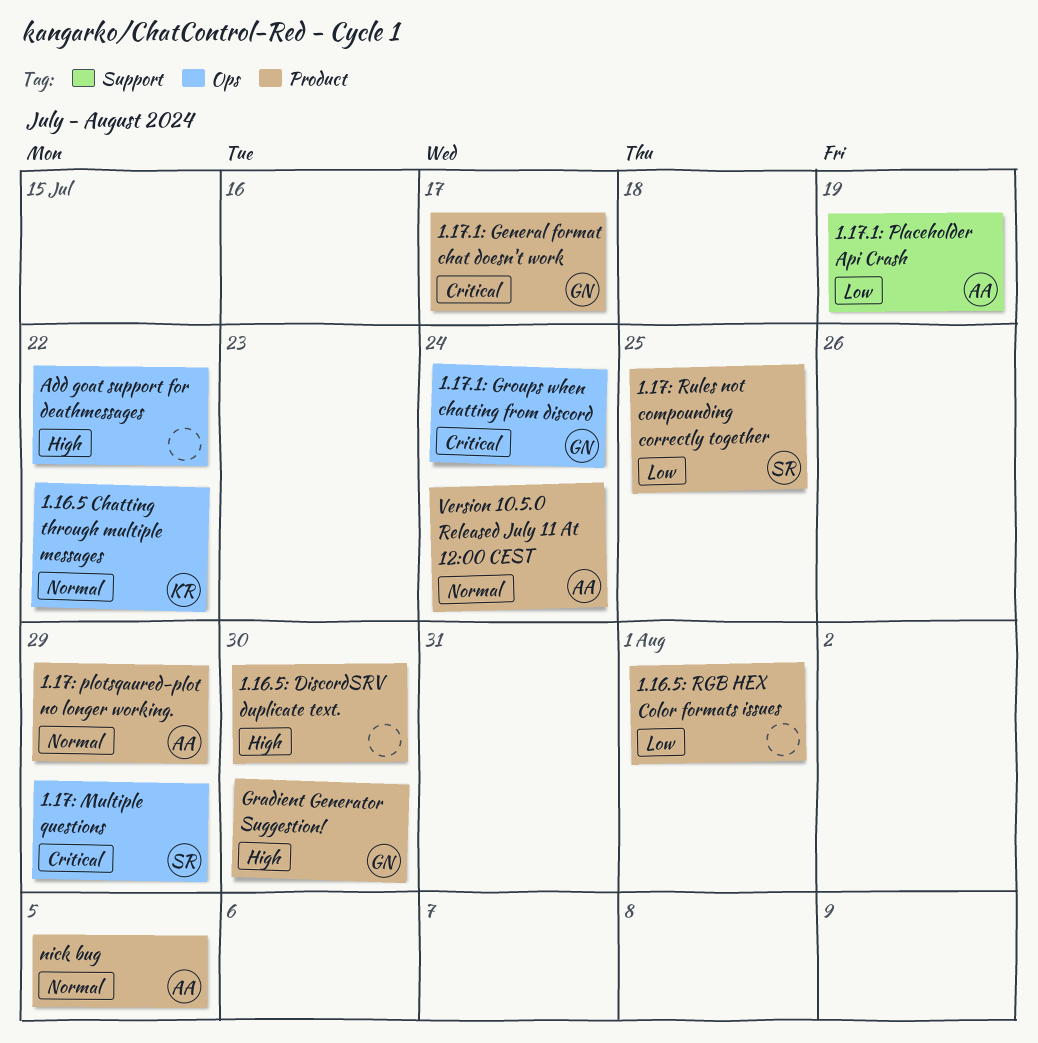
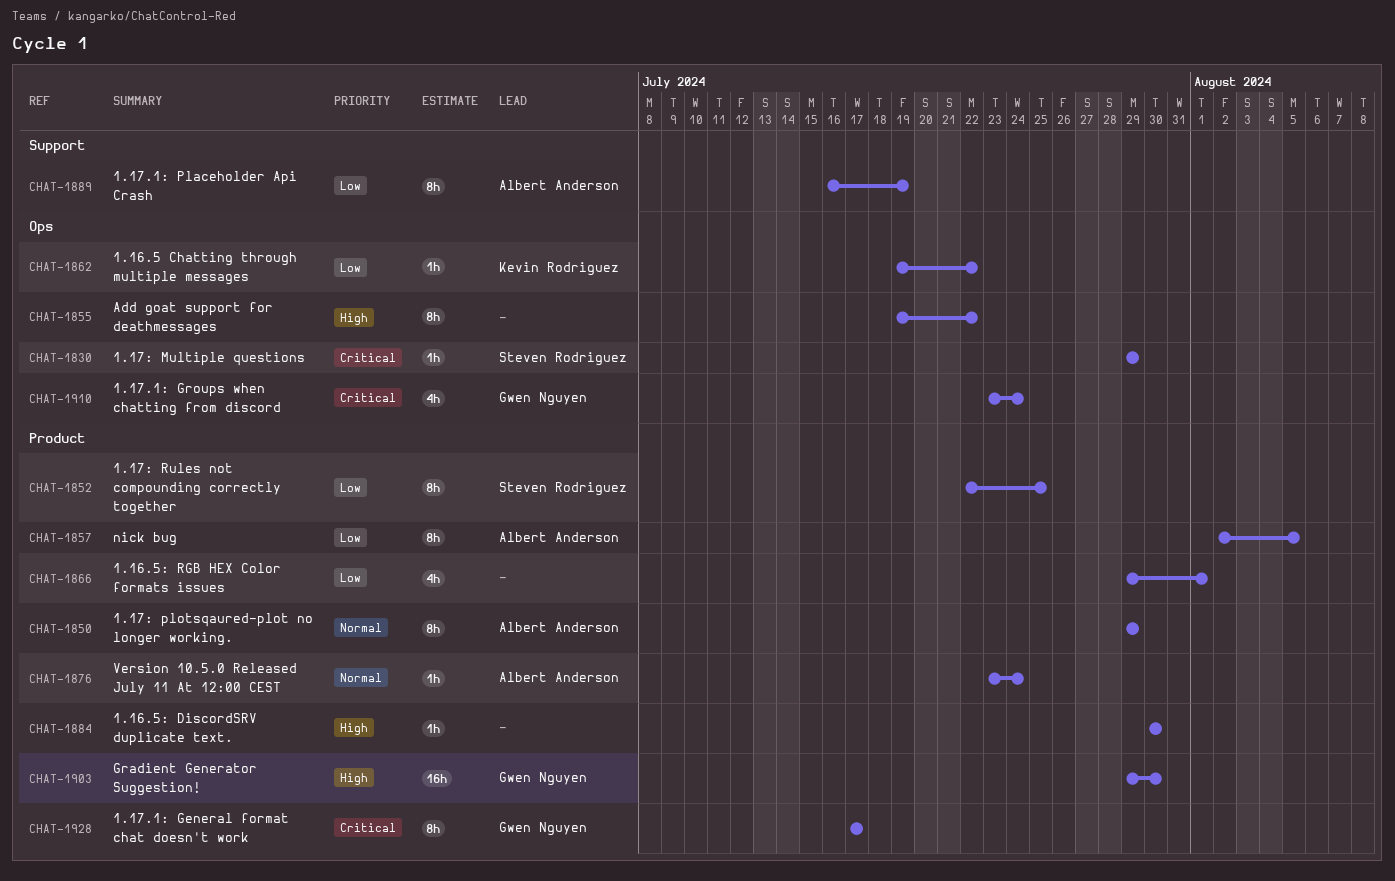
1.16.5 Chatting through multiple messages, priority: Normal -> Low
nick bug, priority: Normal -> Low

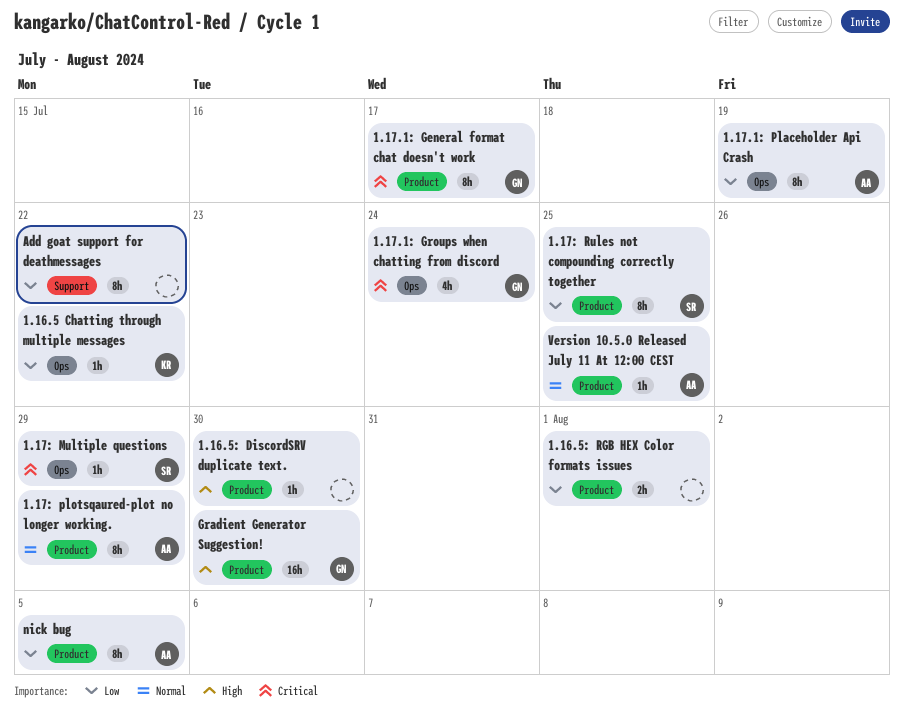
1.16.5: RGB HEX Color formats issues, estimate: 4h -> 2h
1.17.1: Placeholder Api Crash, label: Support -> Ops
Add goat support for deathmessages, priority: High -> Low
Add goat support for deathmessages, label: Ops -> Support
Version 10.5.0 Released July 11 At 12:00 CEST, due: Jul 24 -> Jul 25

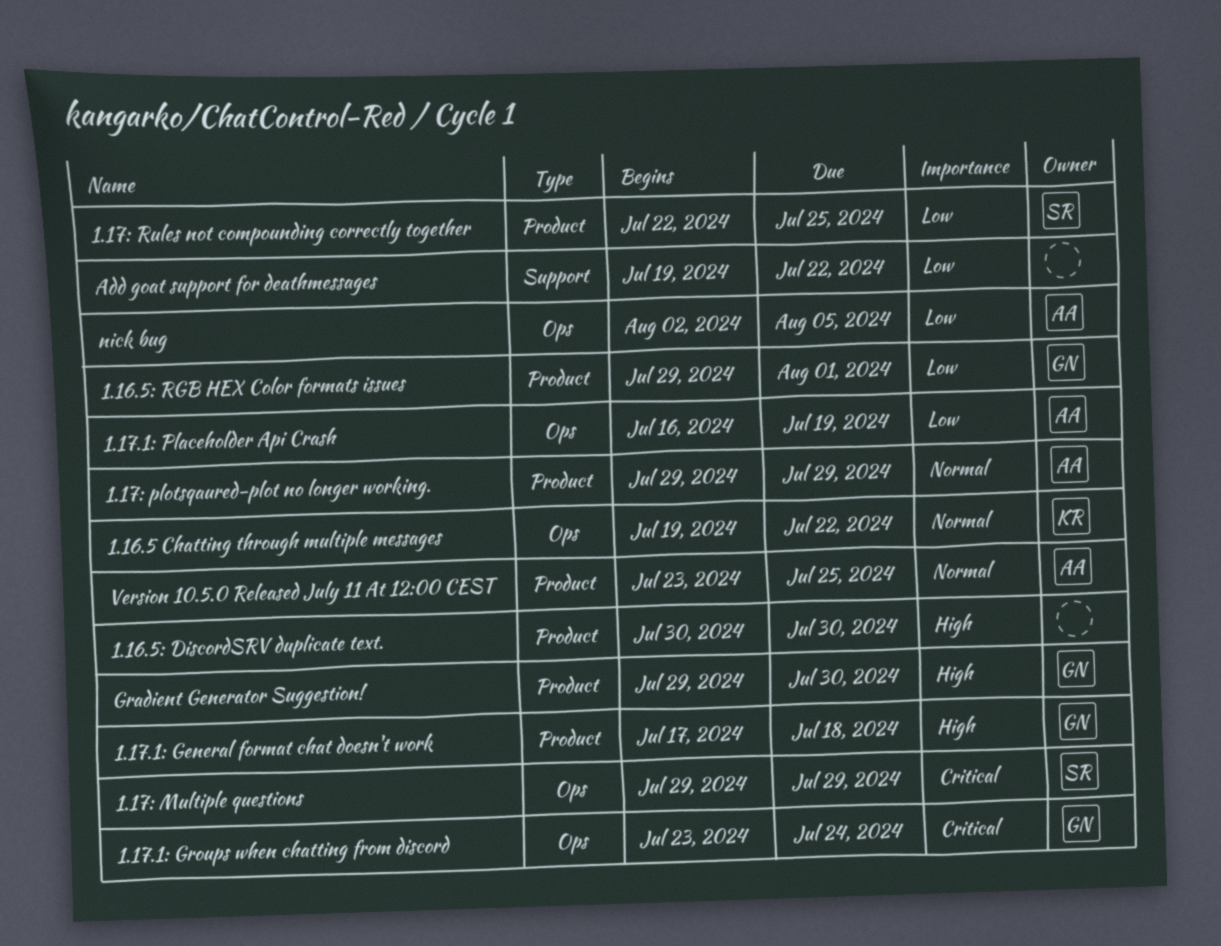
1.16.5 Chatting through multiple messages, priority: Low -> Normal
1.16.5: RGB HEX Color formats issues, owner: none -> GN
1.17.1: General format chat doesn't work, priority: Critical -> High
1.17.1: General format chat doesn't work, due: Jul 17 -> Jul 18
nick bug, label: Product -> Ops

